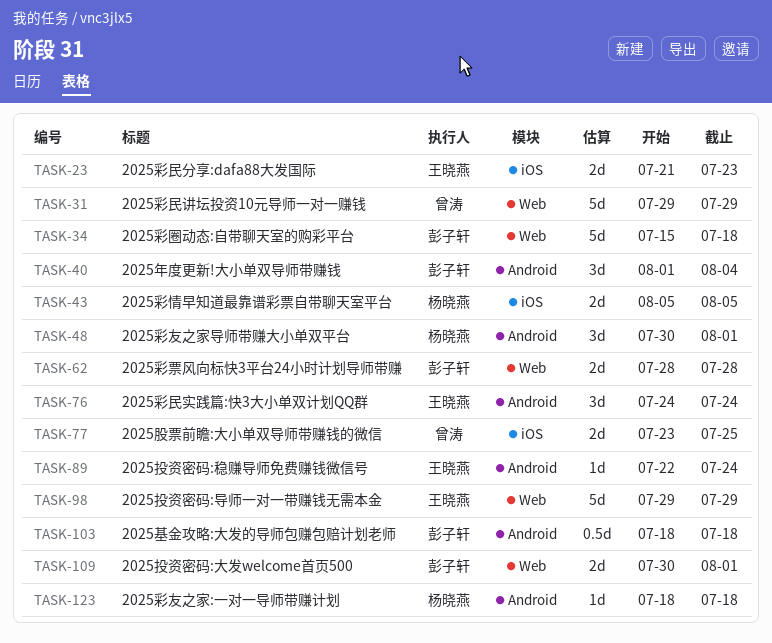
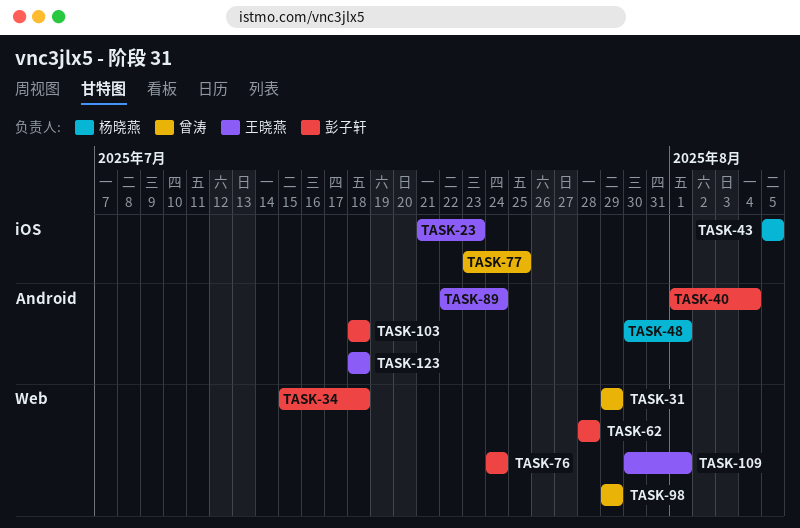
TASK-76, owner: 王晓燕 -> 彭子轩
TASK-76, label: Android -> Web
TASK-98, owner: 王晓燕 -> 曾涛
TASK-109, owner: 彭子轩 -> 王晓燕
TASK-123, owner: 杨晓燕 -> 王晓燕

